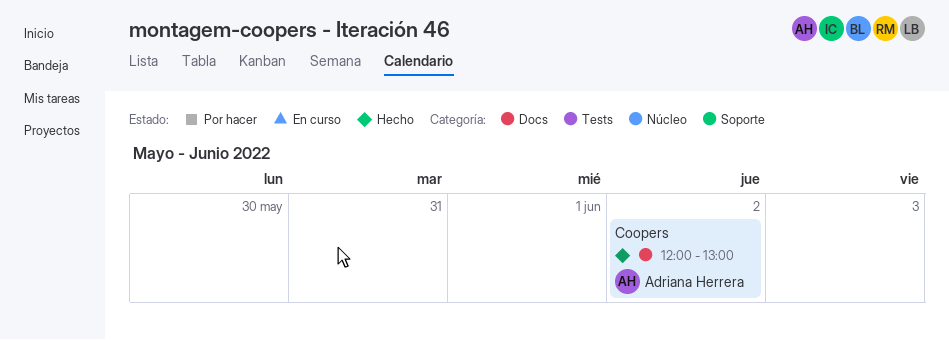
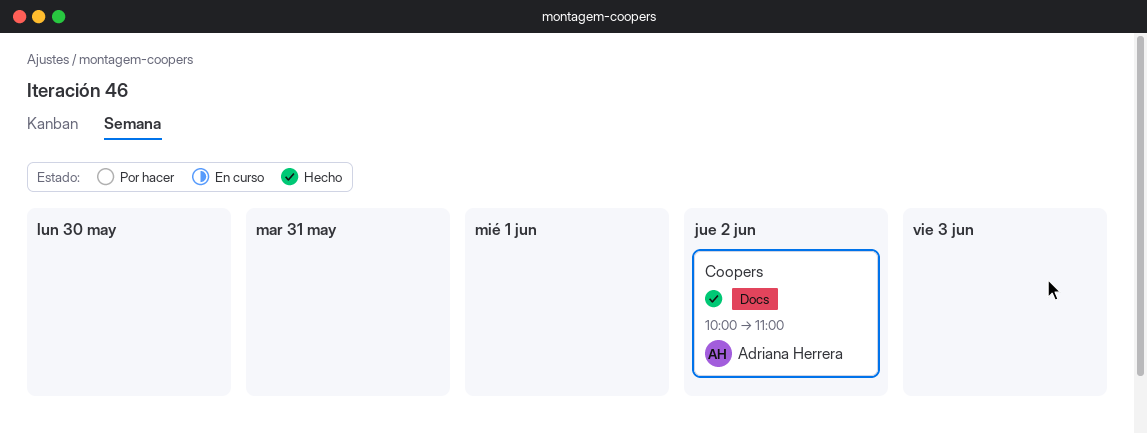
Coopers, begins: 12:00 -> 10:00
Coopers, ends: 13:00 -> 11:00

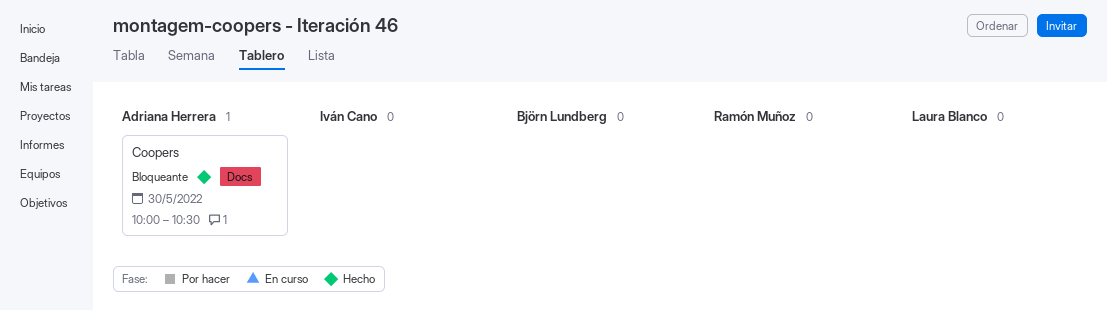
Coopers, day: Jun 2 -> May 30
Coopers, ends: 11:00 -> 10:30

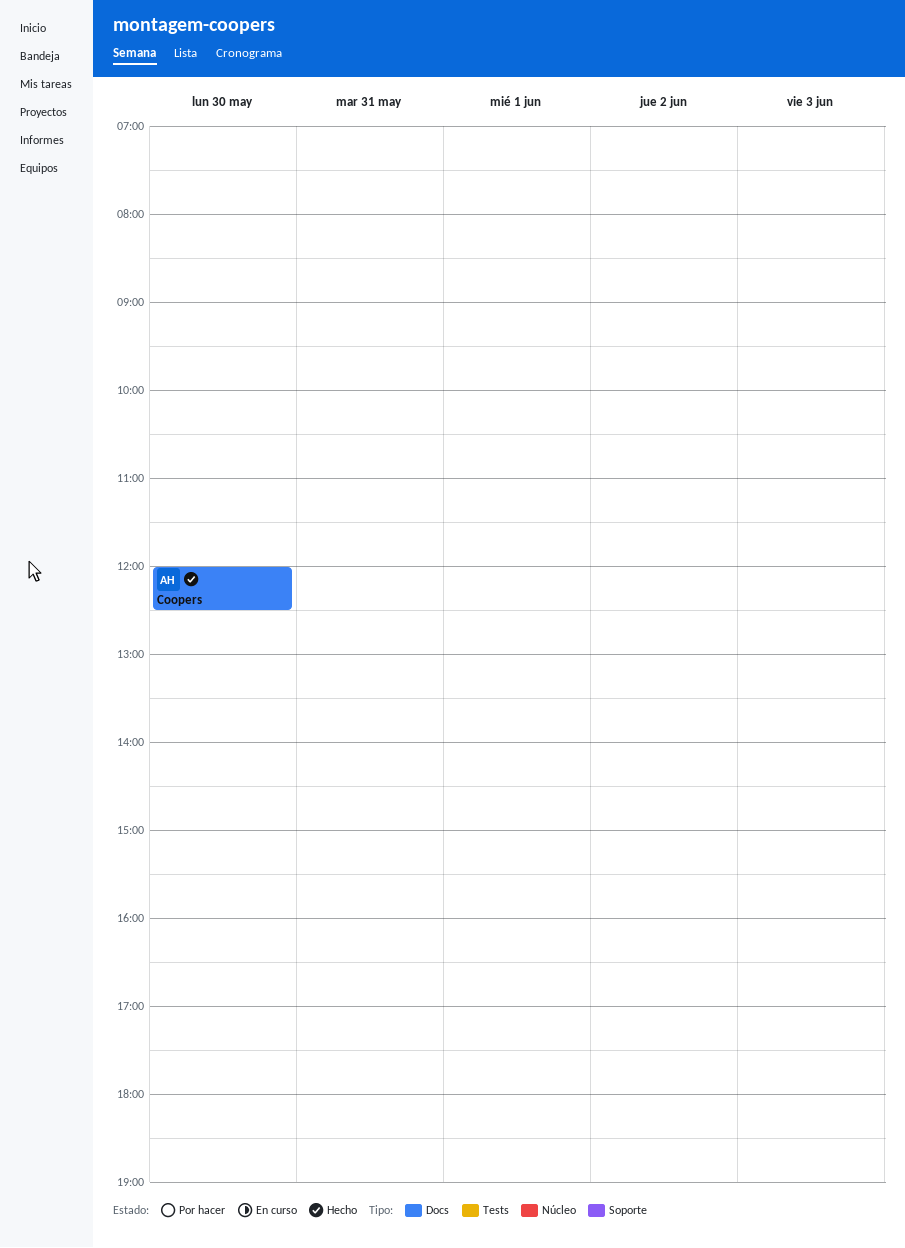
Coopers, begins: 10:00 -> 12:00
Coopers, ends: 10:30 -> 12:30

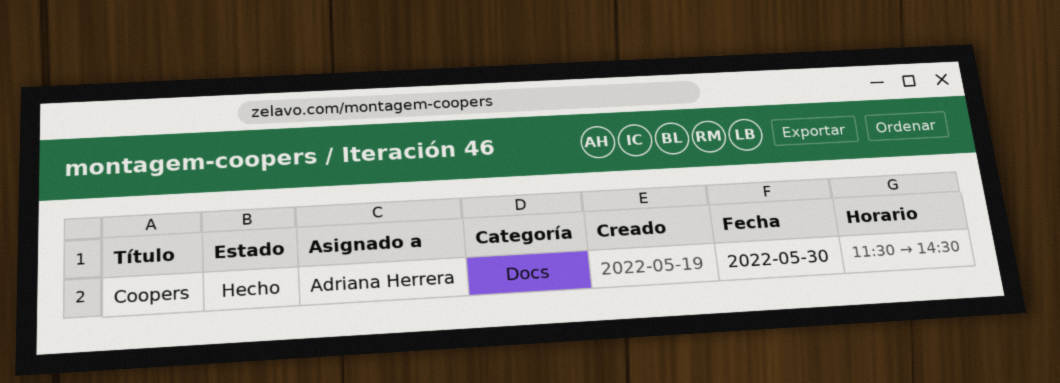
Coopers, begins: 12:00 -> 11:30
Coopers, ends: 12:30 -> 14:30

